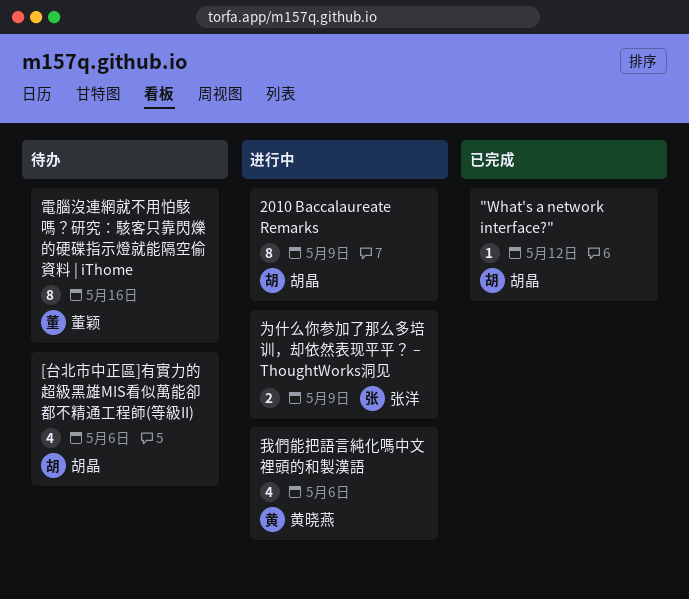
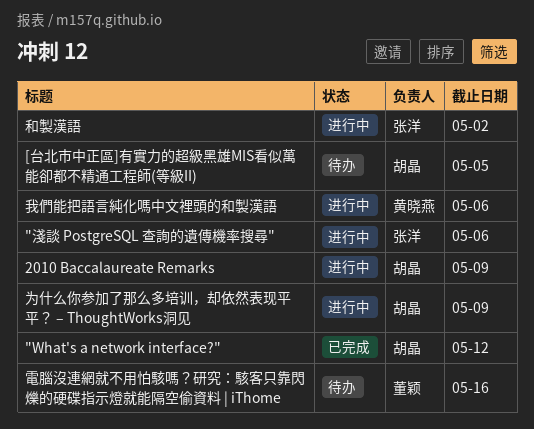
"淺談 PostgreSQL 查詢的遺傳機率搜尋": none -> present
[台北市中正區]有實力的超級黑雄MIS看似萬能卻都不精通工程師(等級II), due: May 6 -> May 5
为什么你参加了那么多培训，却依然表现平平？ – ThoughtWorks洞见, owner: 张洋 -> 胡晶
和製漢語: none -> present

